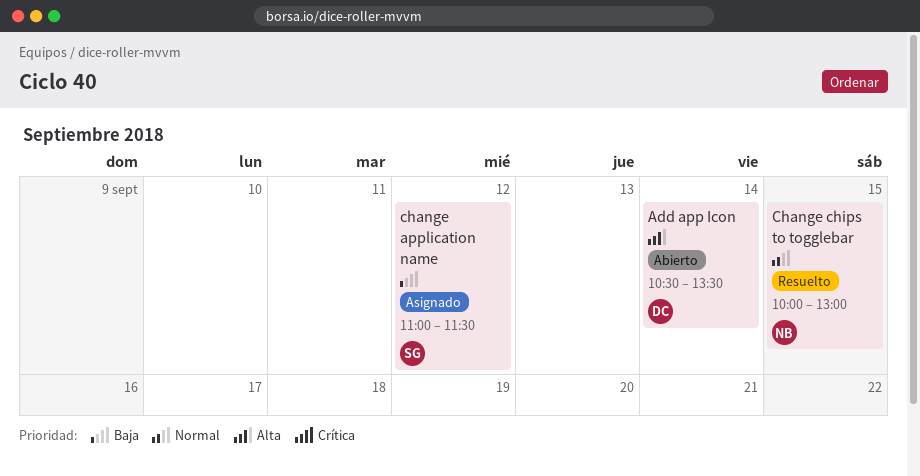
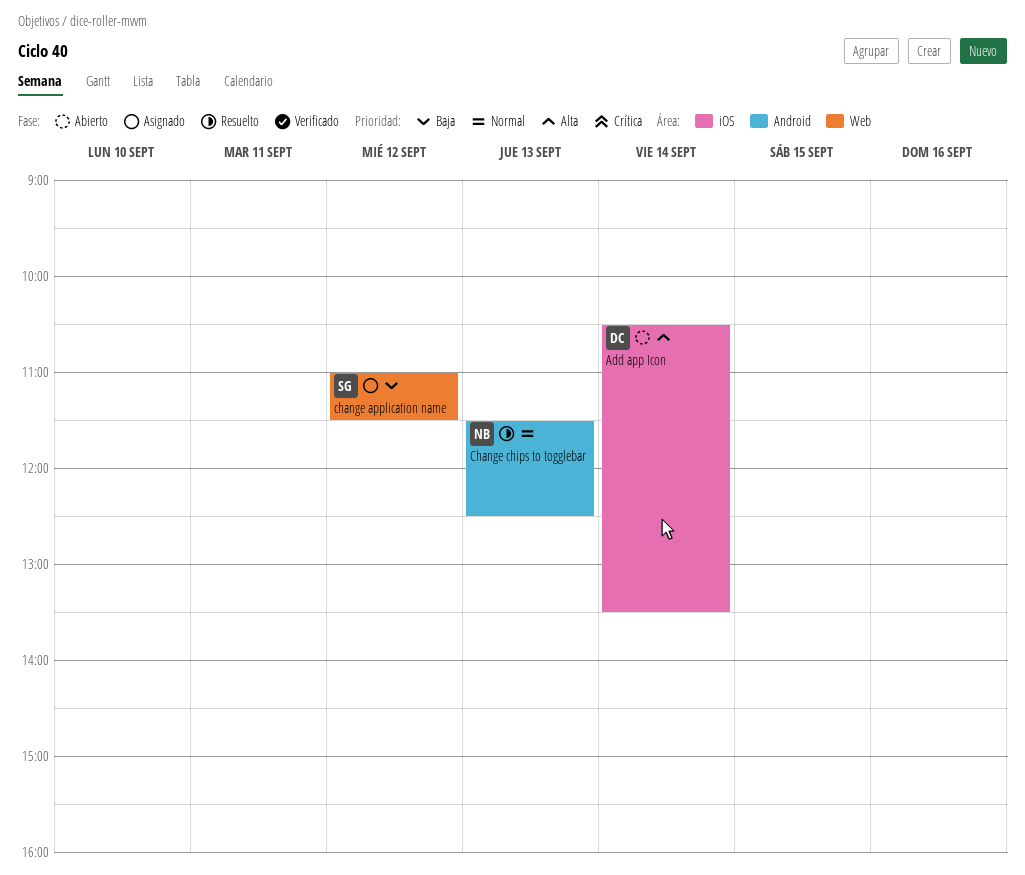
Change chips to togglebar, day: Sep 15 -> Sep 13
Change chips to togglebar, begins: 10:00 -> 11:30
Change chips to togglebar, ends: 13:00 -> 12:30

